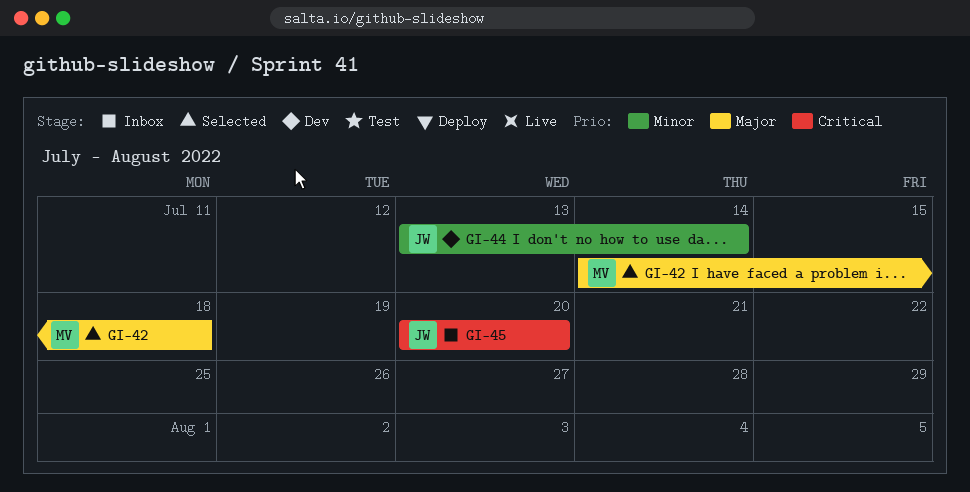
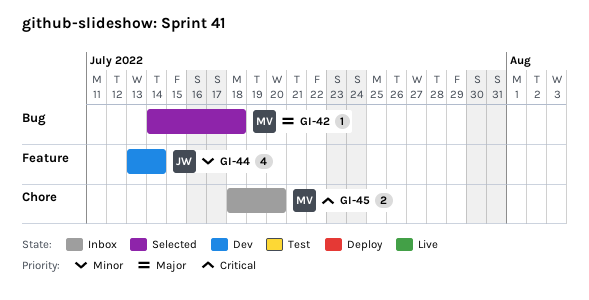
GI-45, owner: JW -> MV
GI-45, start: Jul 20 -> Jul 18

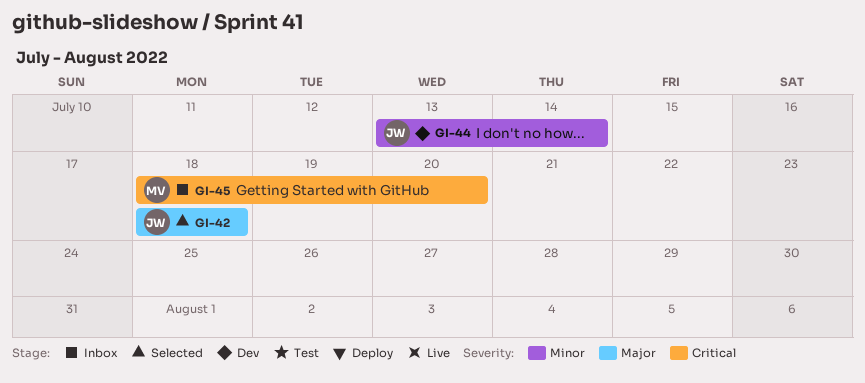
GI-42, owner: MV -> JW
GI-42, start: Jul 14 -> Jul 18

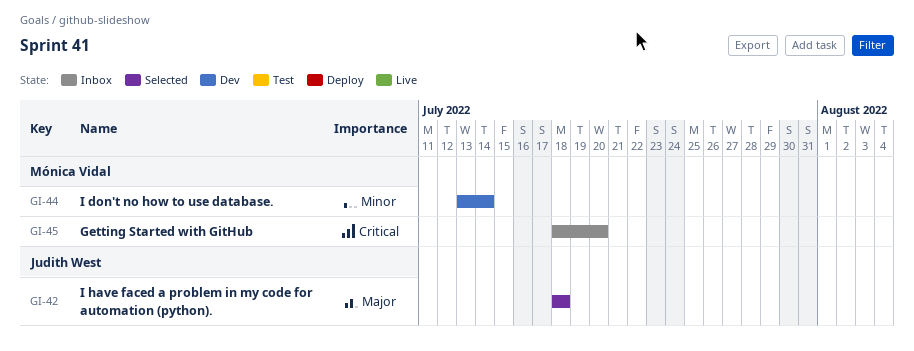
GI-44, owner: Judith West -> Mónica Vidal

